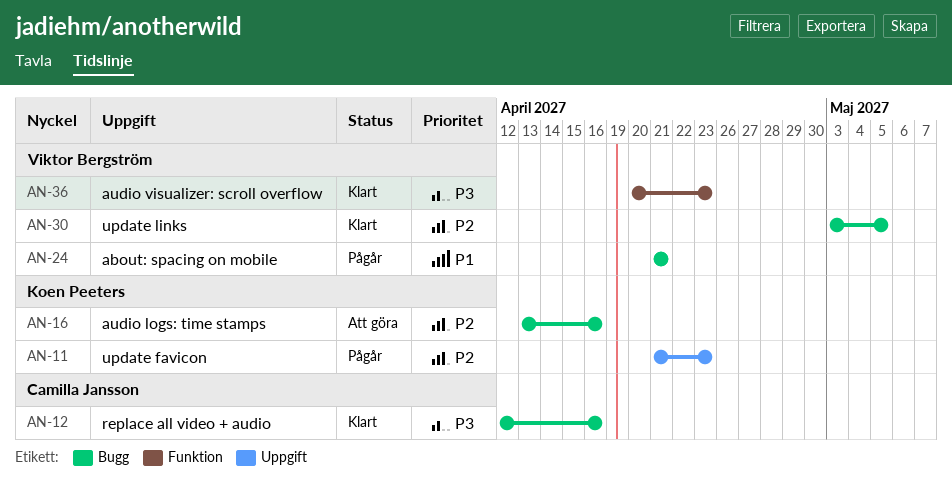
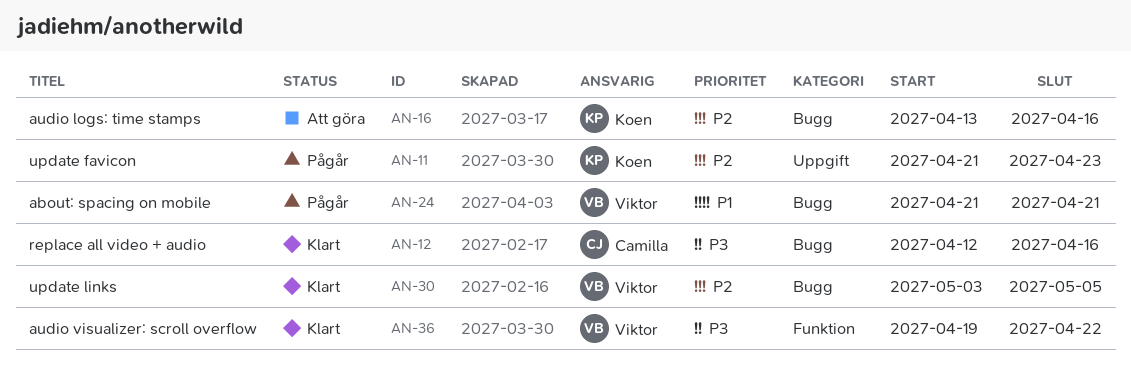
AN-36, start: Apr 20 -> Apr 19
AN-36, due: Apr 23 -> Apr 22

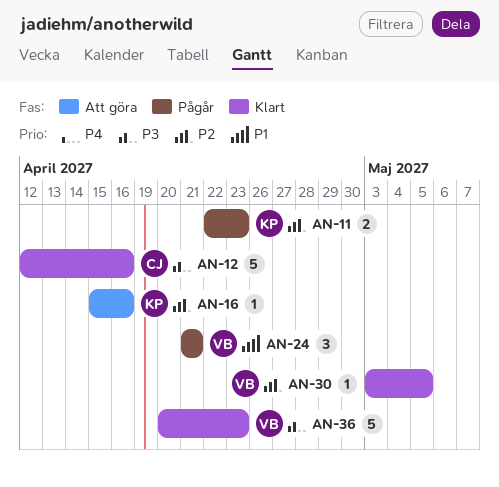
AN-11, start: Apr 21 -> Apr 22
AN-16, start: Apr 13 -> Apr 15
AN-36, start: Apr 19 -> Apr 20
AN-36, due: Apr 22 -> Apr 23

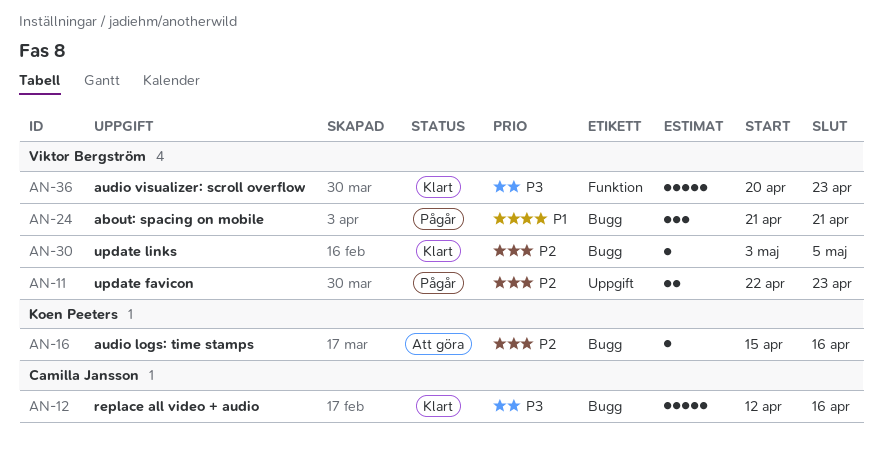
AN-11, owner: Koen Peeters -> Viktor Bergström

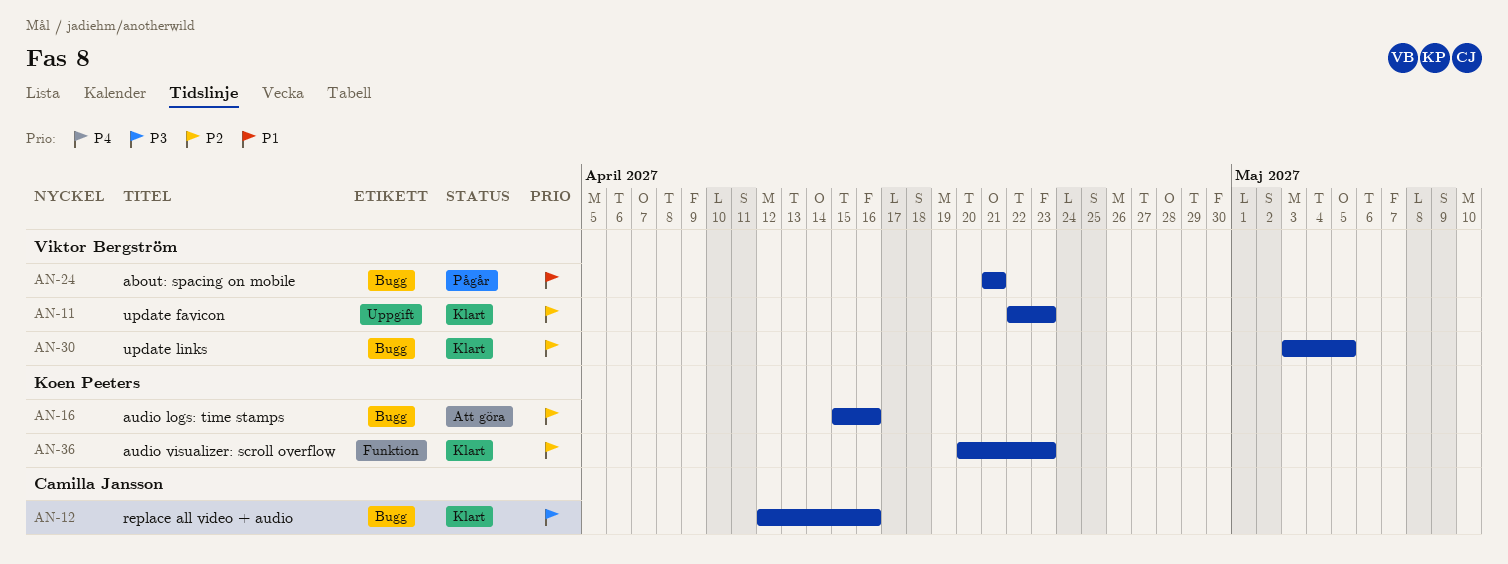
AN-11, status: Pågår -> Klart
AN-36, owner: Viktor Bergström -> Koen Peeters
AN-36, priority: P3 -> P2

